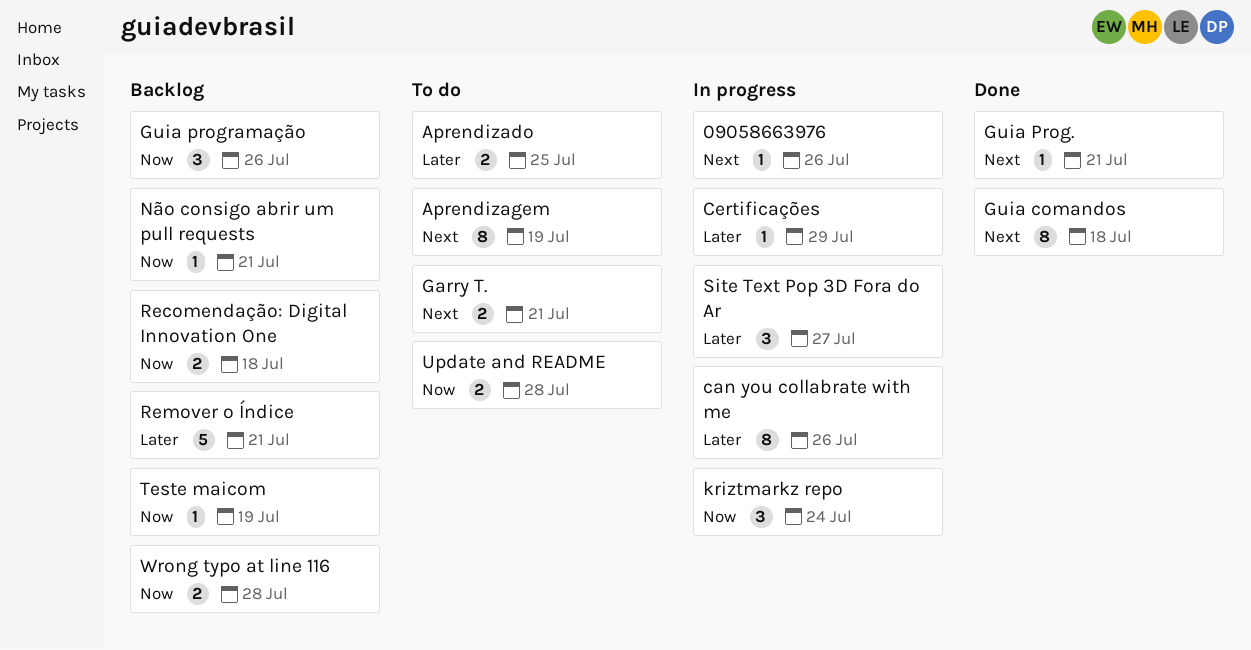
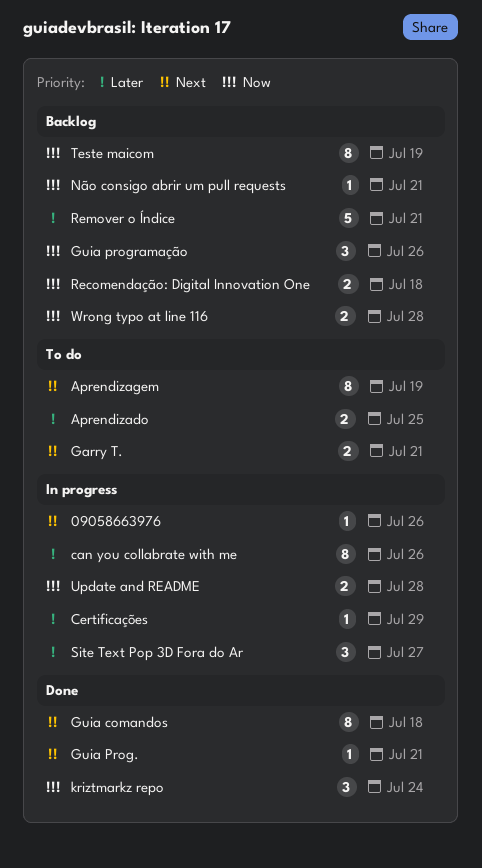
kriztmarkz repo, status: In progress -> Done
Teste maicom, estimate: 1 -> 8
Update and README, status: To do -> In progress

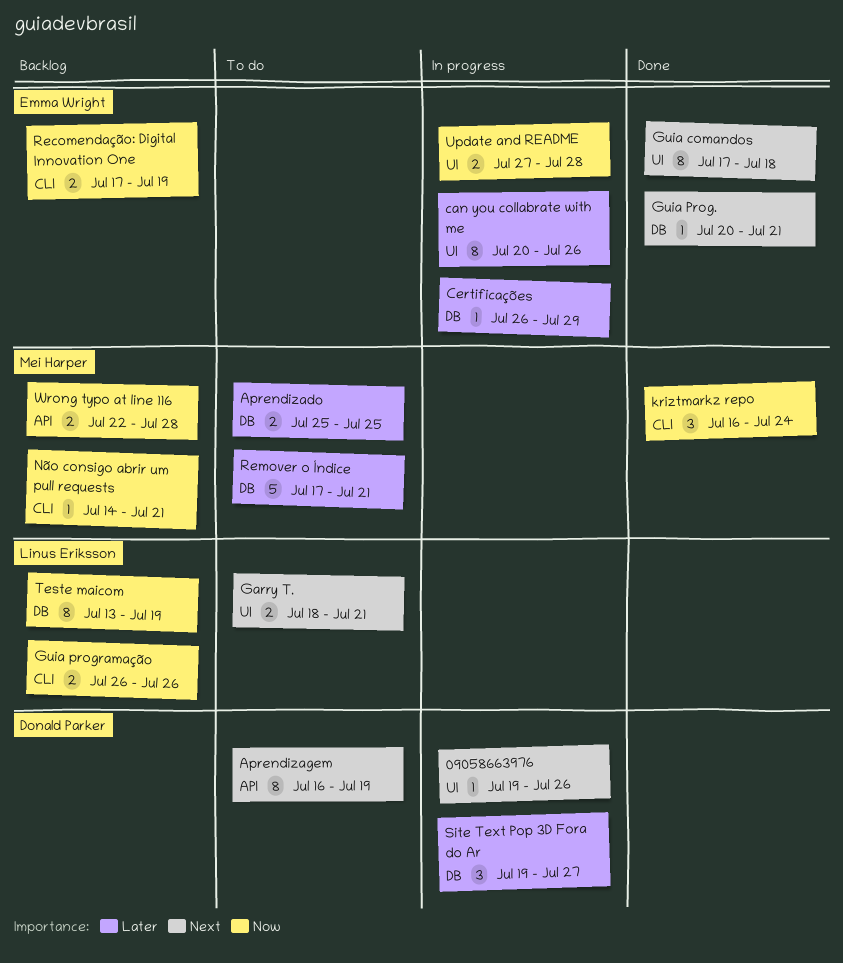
Guia programação, estimate: 3 -> 2
Recomendação: Digital Innovation One, due: Jul 18 -> Jul 19
Remover o Índice, status: Backlog -> To do

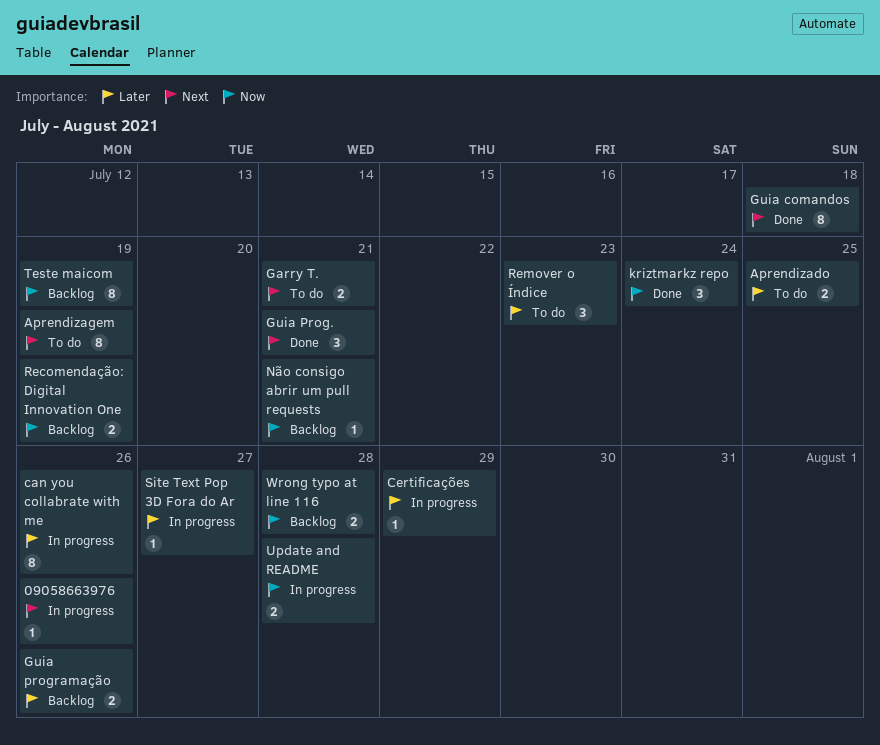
Guia Prog., estimate: 1 -> 3
Guia programação, priority: Now -> Later
Remover o Índice, estimate: 5 -> 3
Remover o Índice, due: Jul 21 -> Jul 23
Site Text Pop 3D Fora do Ar, estimate: 3 -> 1

